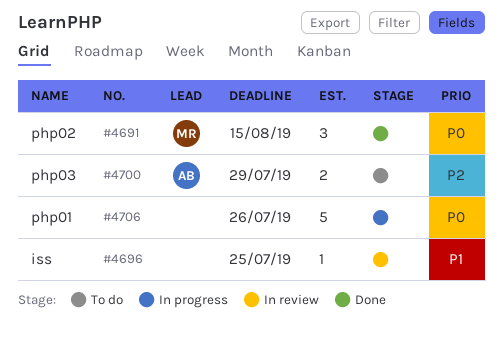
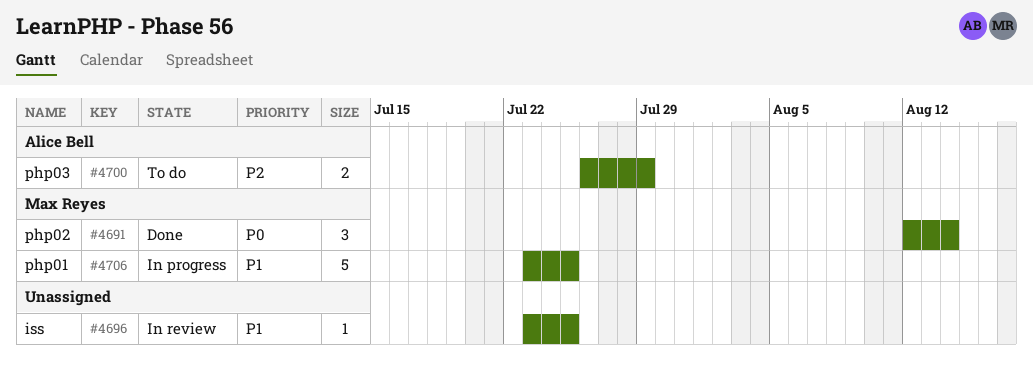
#4691, due: Aug 15 -> Aug 14
#4706, owner: none -> Max Reyes
#4706, priority: P0 -> P1
#4706, due: Jul 26 -> Jul 25

